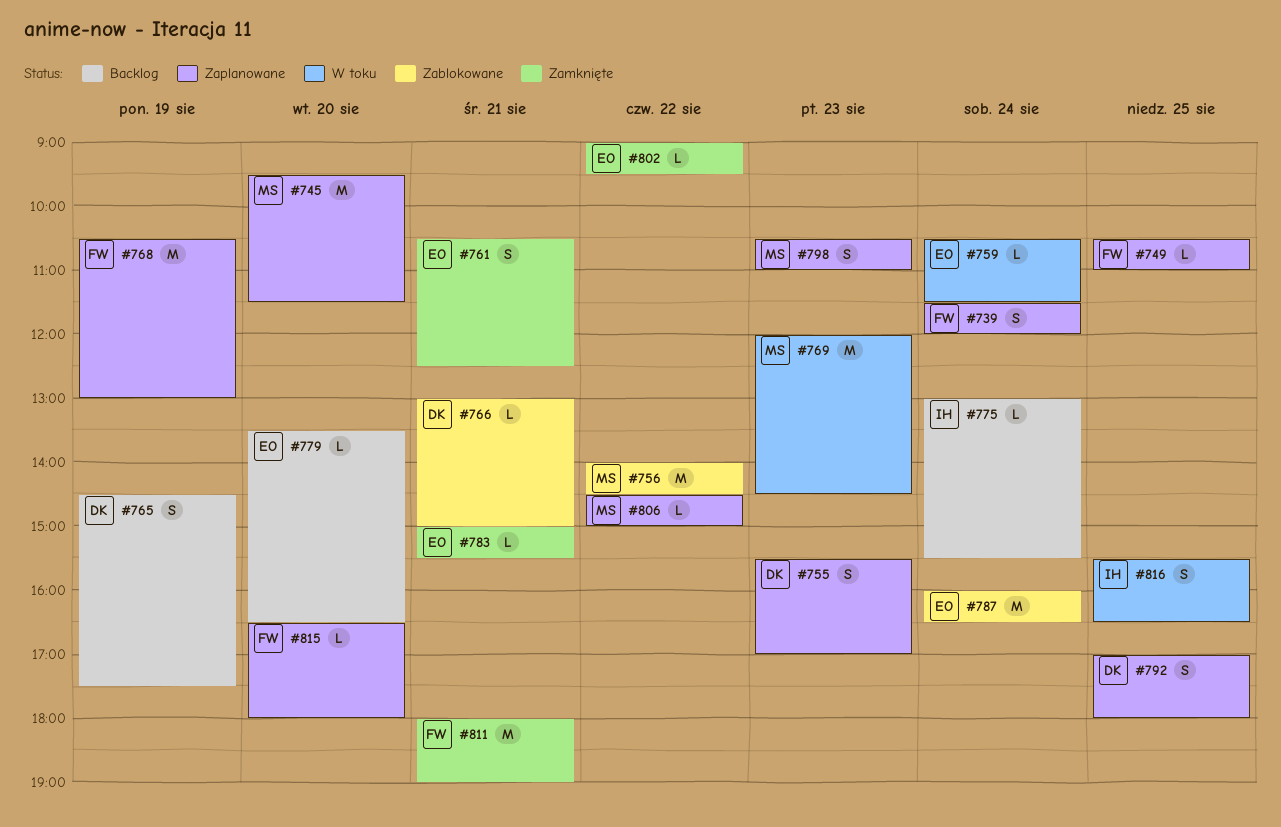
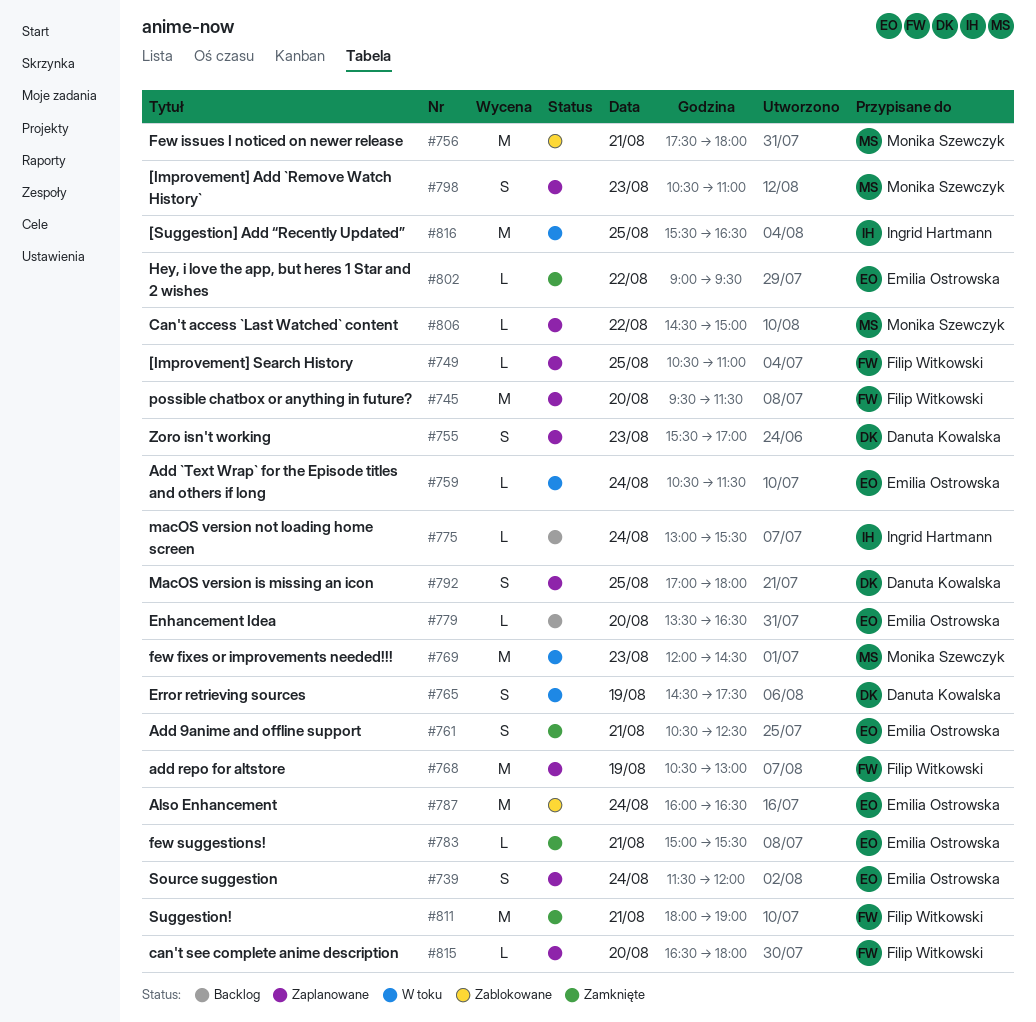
#739, owner: Filip Witkowski -> Emilia Ostrowska
#745, owner: Monika Szewczyk -> Filip Witkowski
#756, day: Aug 22 -> Aug 21
#756, begins: 14:00 -> 17:30
#756, ends: 14:30 -> 18:00
#765, status: Backlog -> W toku
#766: present -> none
#816, estimate: S -> M

